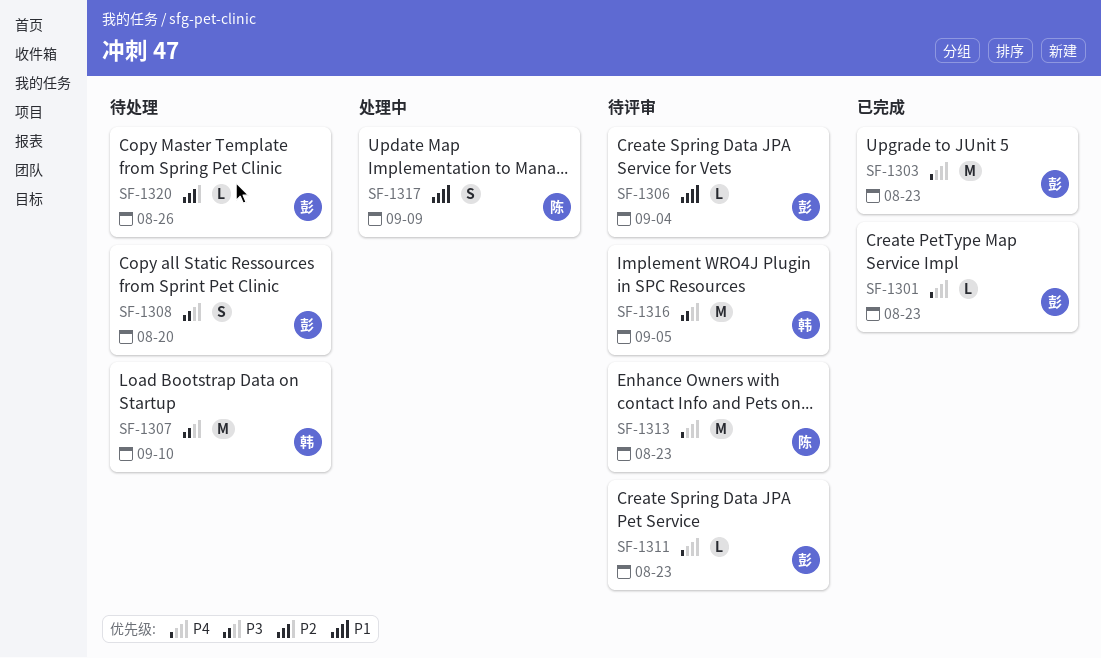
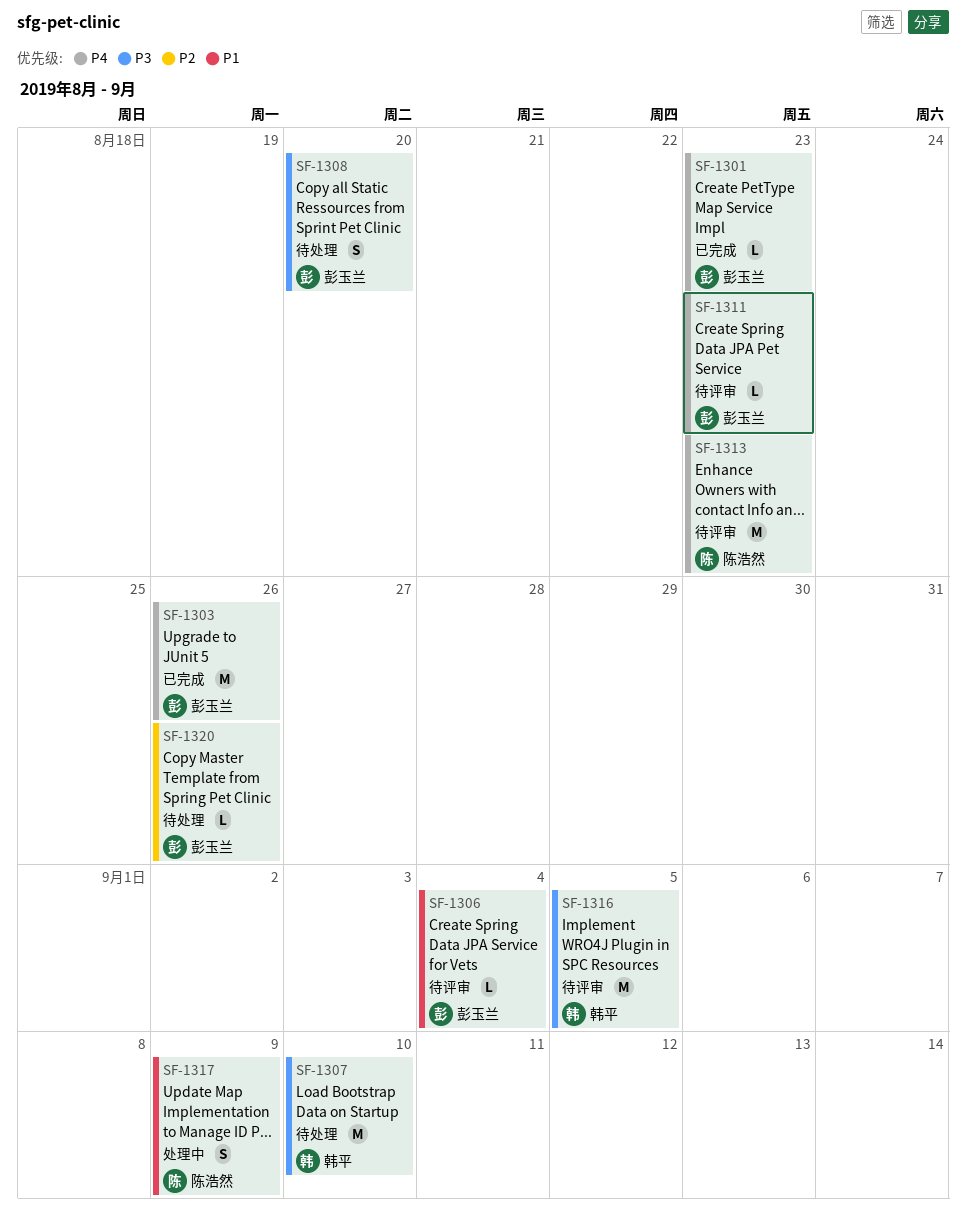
SF-1303, due: Aug 23 -> Aug 26

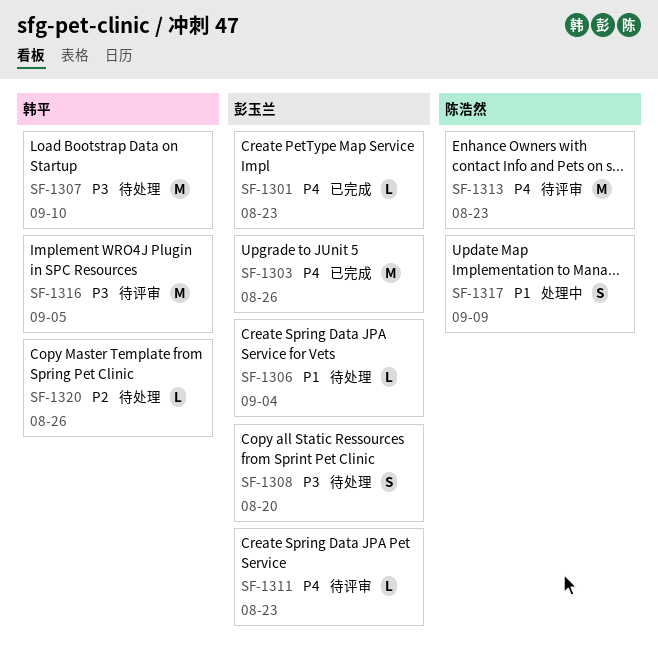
SF-1306, status: 待评审 -> 待处理
SF-1320, owner: 彭玉兰 -> 韩平

